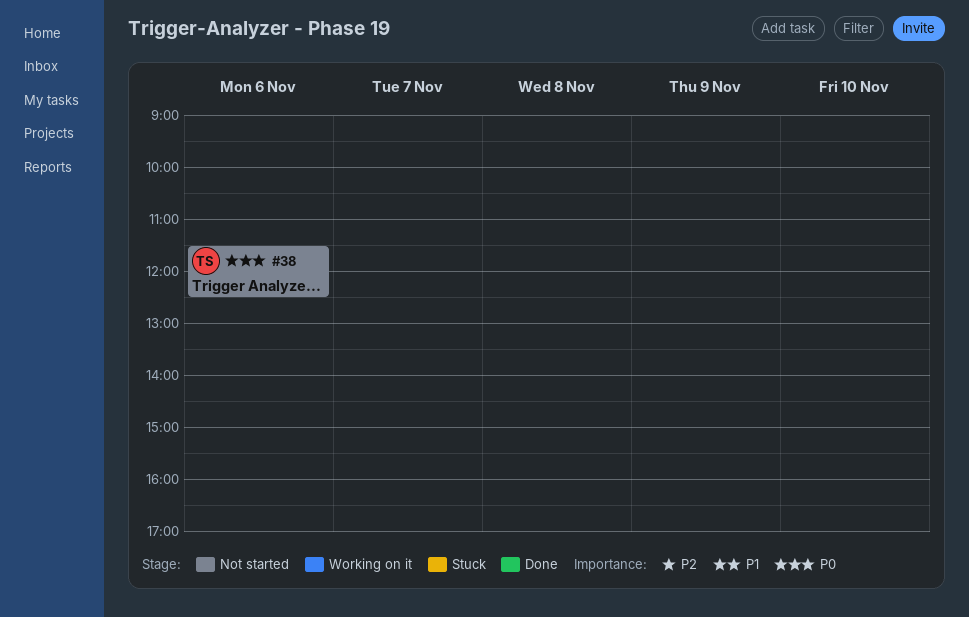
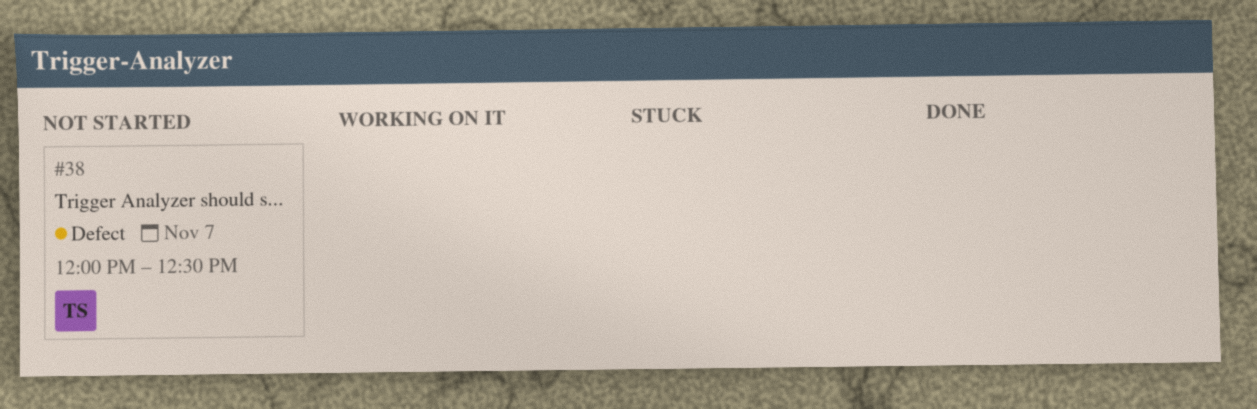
#38, day: Nov 6 -> Nov 7
#38, begins: 11:30 -> 12:00

